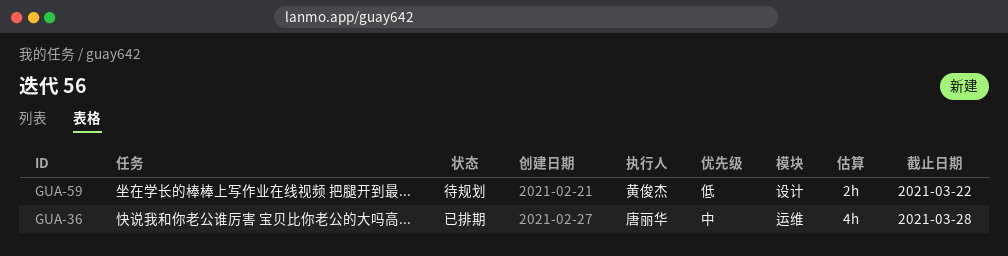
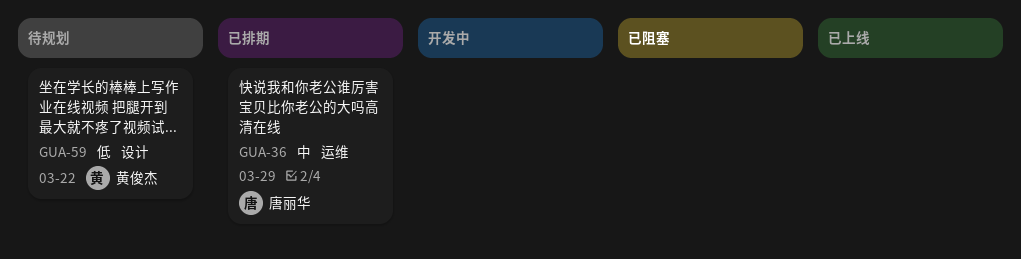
GUA-36, due: Mar 28 -> Mar 29

